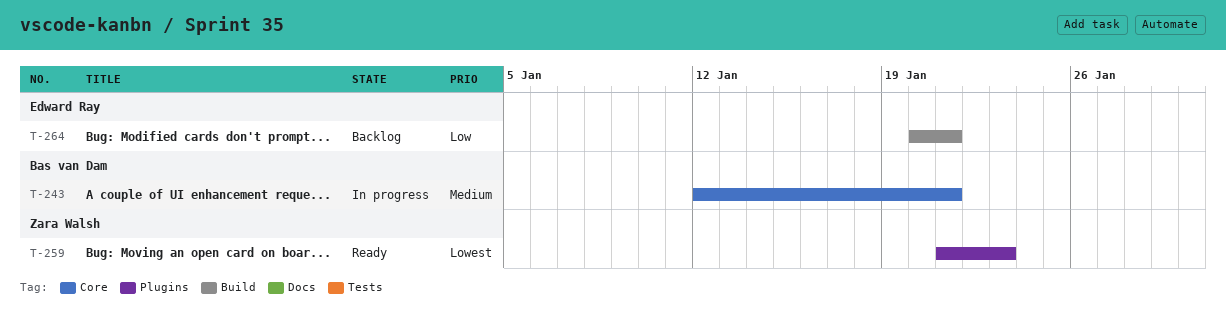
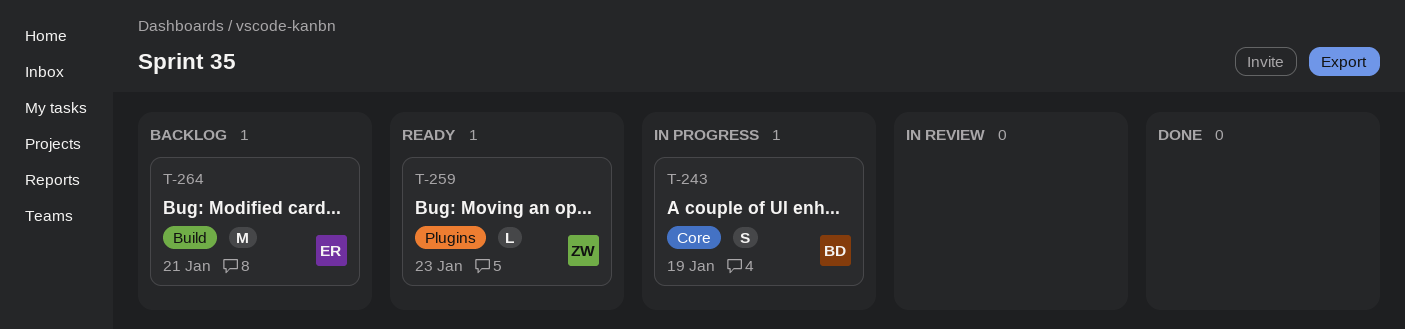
T-243, due: Jan 21 -> Jan 19

